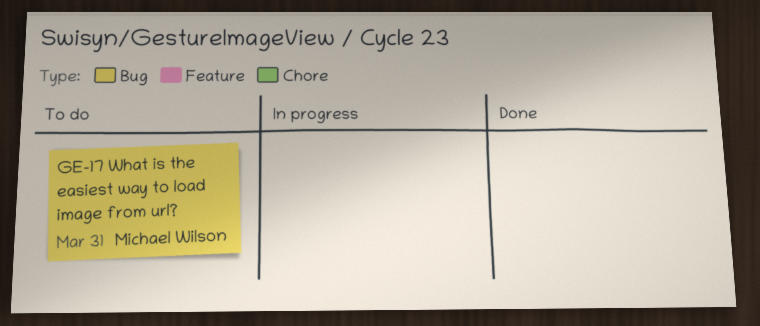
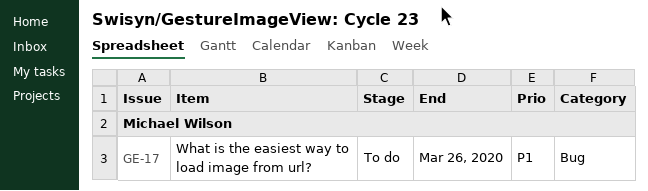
GE-17, due: Mar 31 -> Mar 26

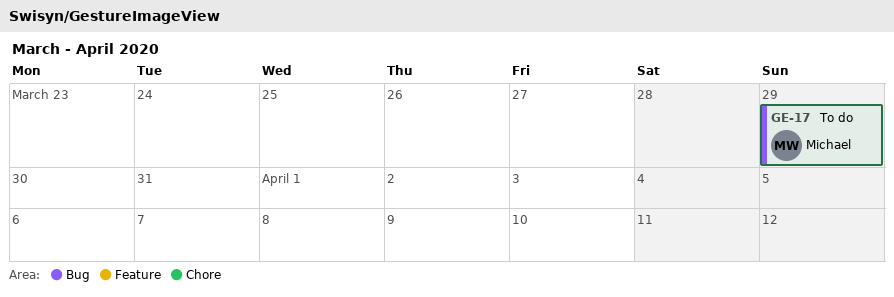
GE-17, due: Mar 26 -> Mar 29

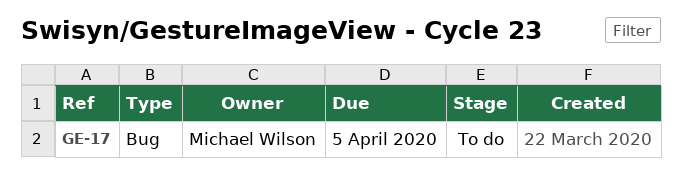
GE-17, due: Mar 29 -> Apr 5

